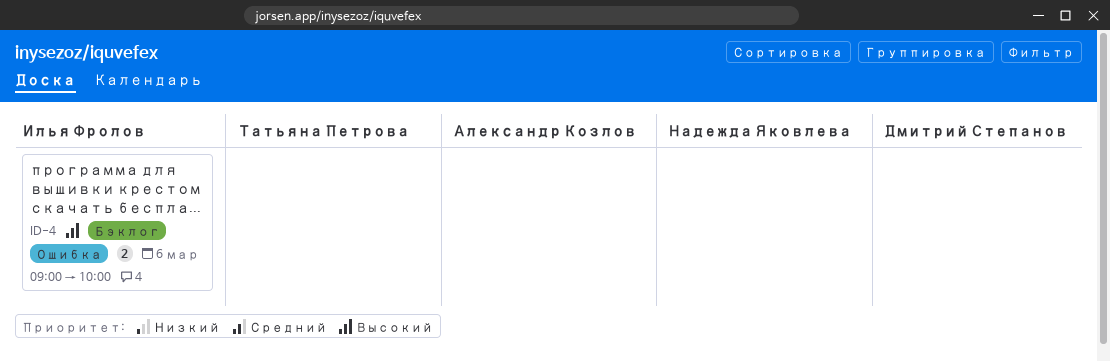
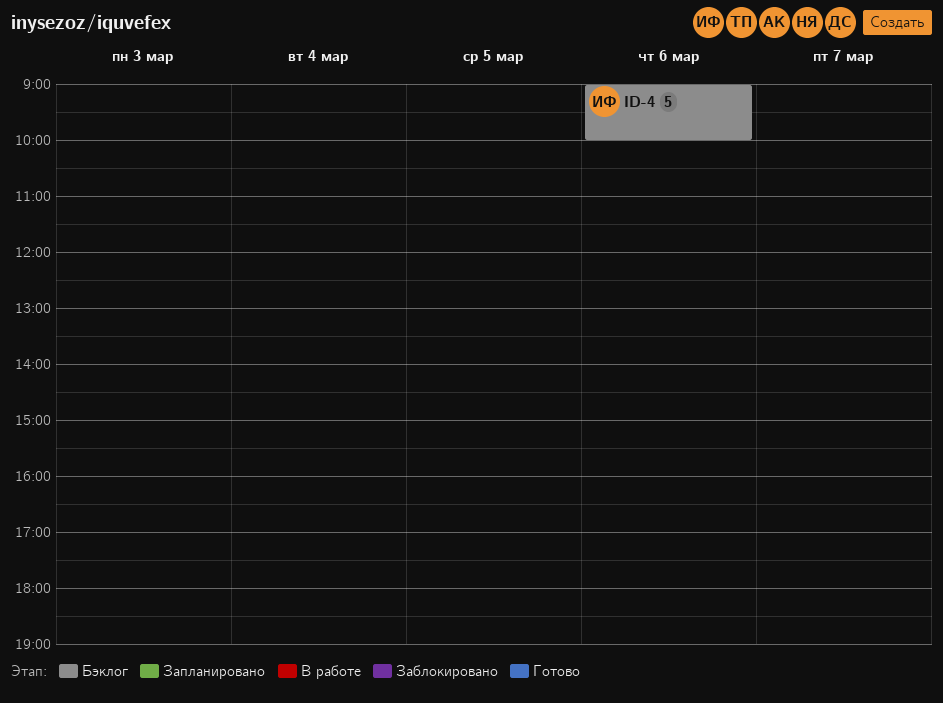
ID-4, estimate: 2 -> 5

